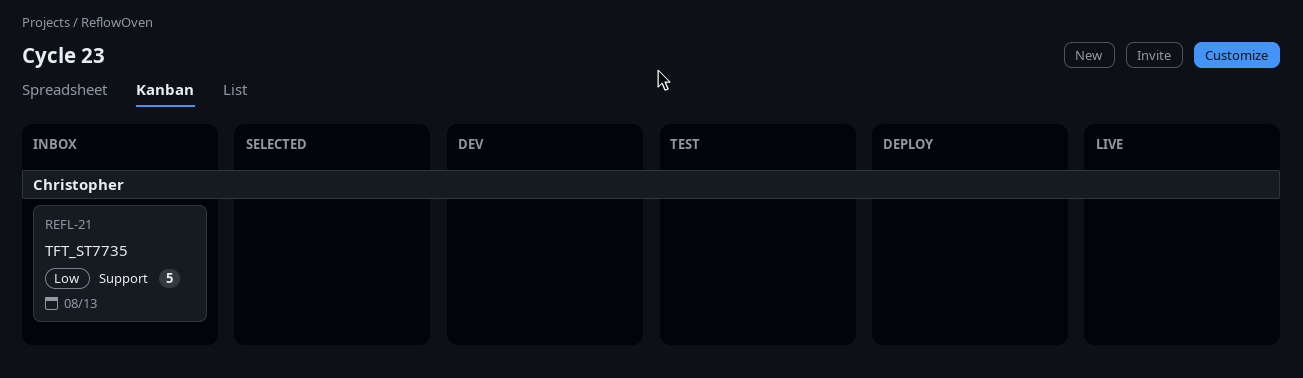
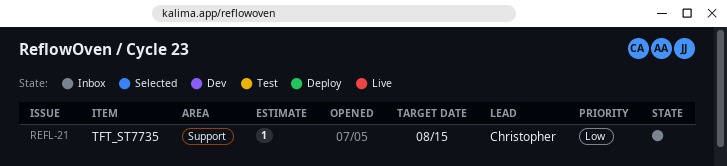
REFL-21, estimate: 5 -> 1
REFL-21, due: Aug 13 -> Aug 15

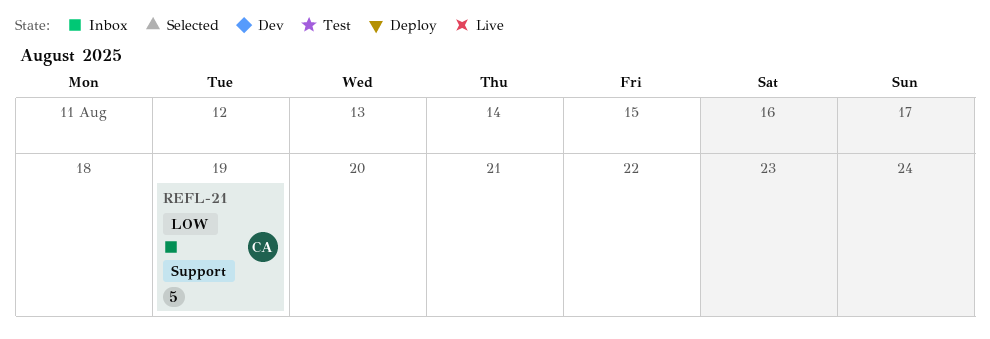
REFL-21, estimate: 1 -> 5
REFL-21, due: Aug 15 -> Aug 19

